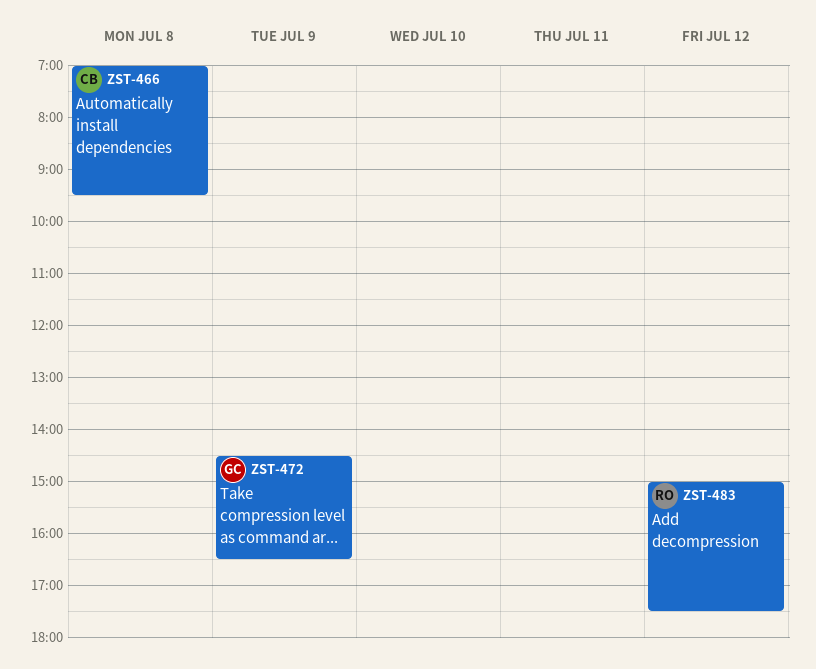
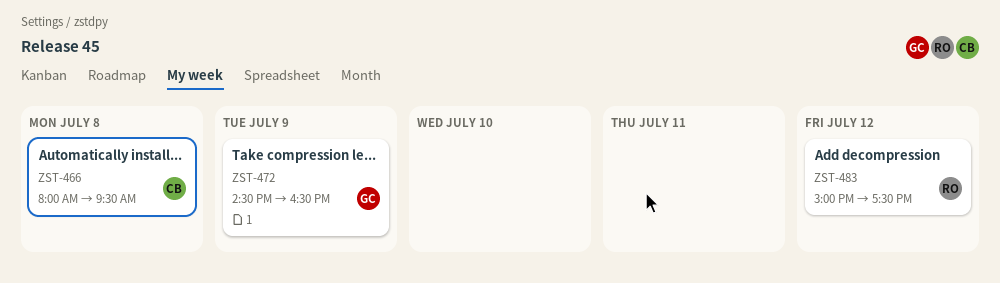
ZST-466, begins: 07:00 -> 08:00

